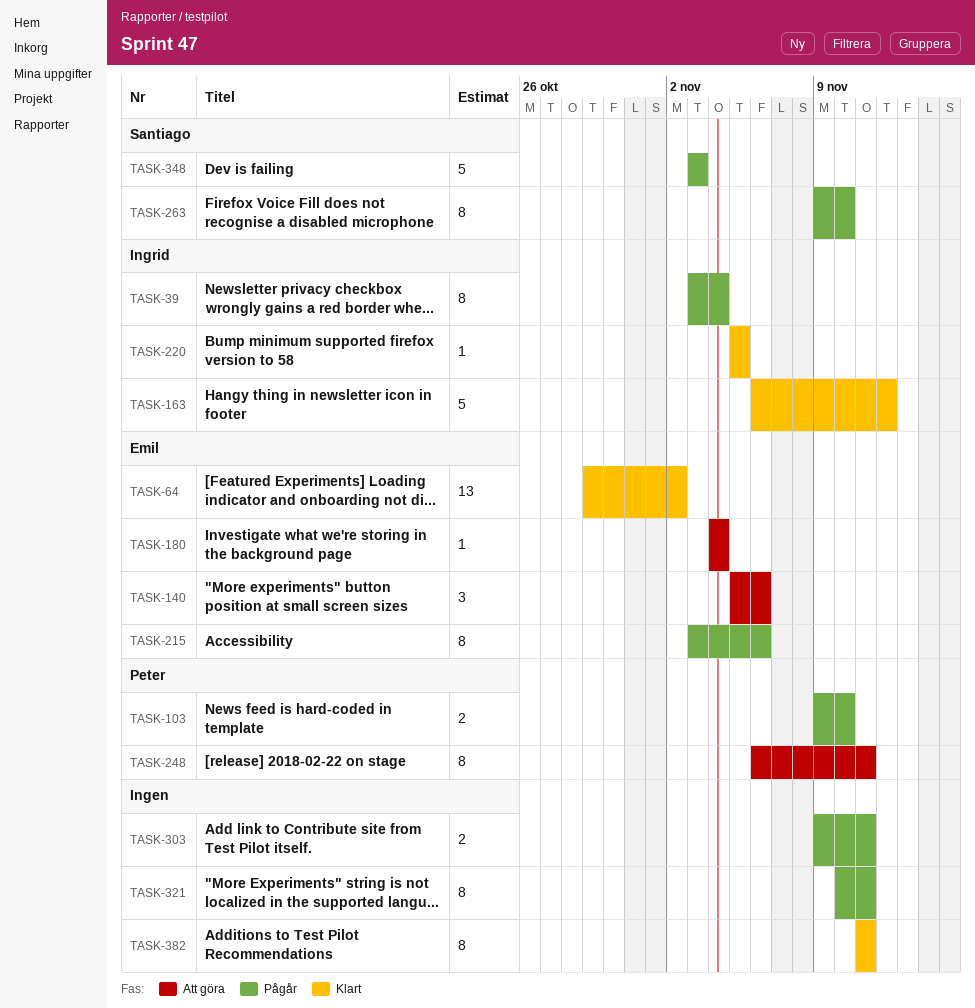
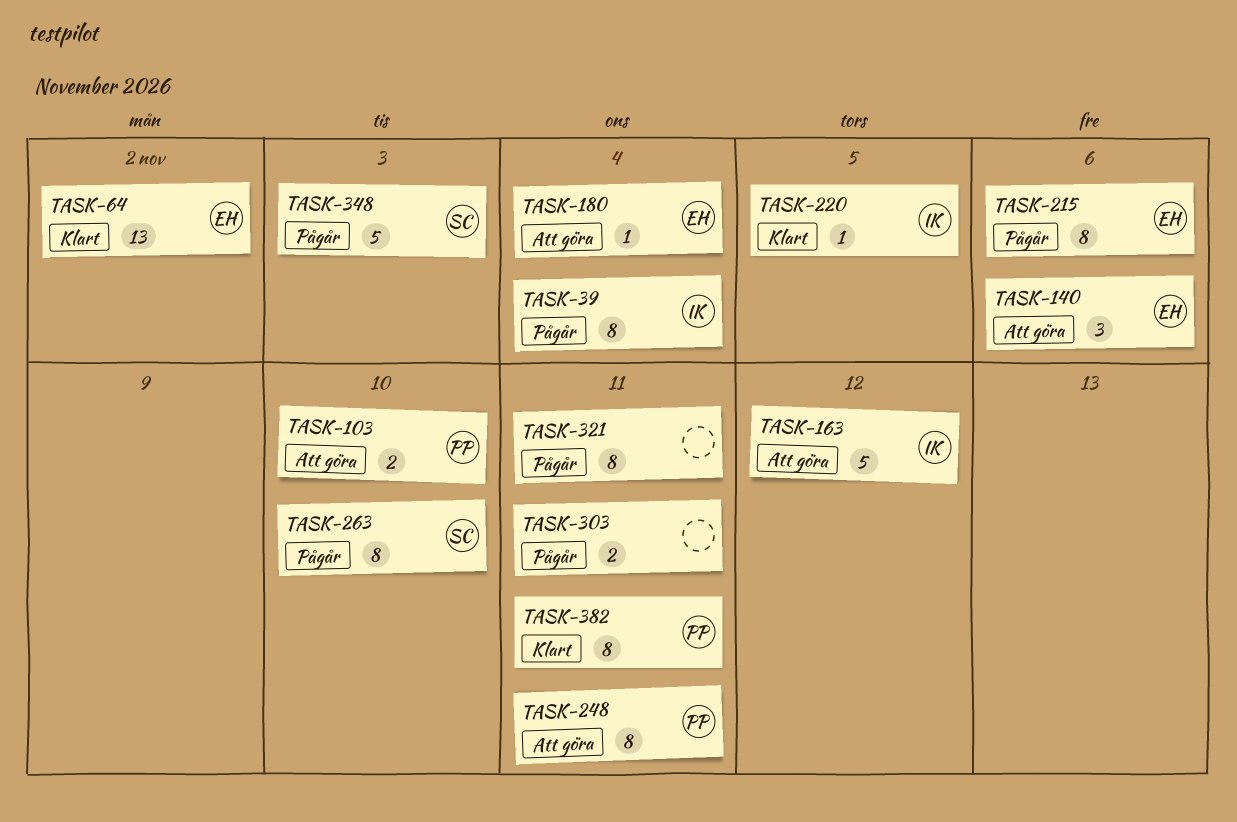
TASK-103, status: Pågår -> Att göra
TASK-163, status: Klart -> Att göra
TASK-382, owner: none -> Peter

